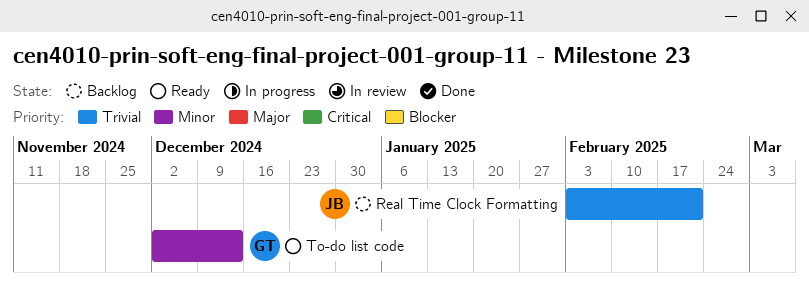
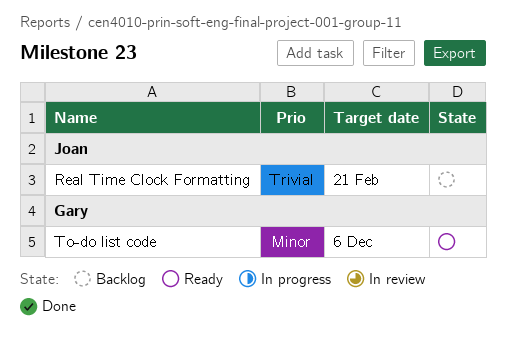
To-do list code, due: Dec 13 -> Dec 6

